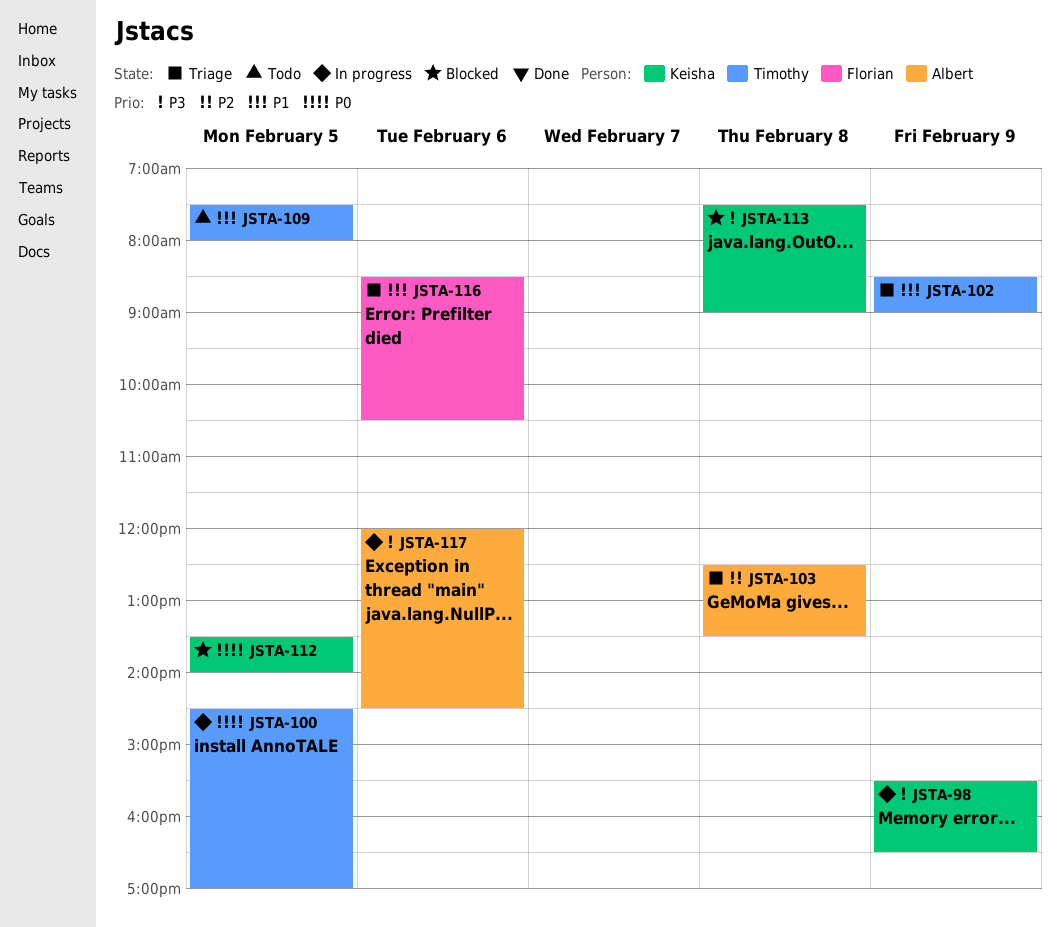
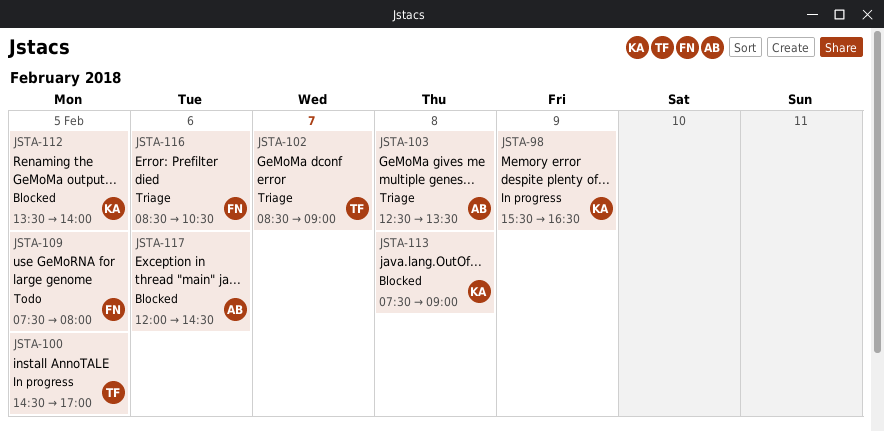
JSTA-102, day: Feb 9 -> Feb 7
JSTA-109, owner: Timothy -> Florian
JSTA-117, status: In progress -> Blocked

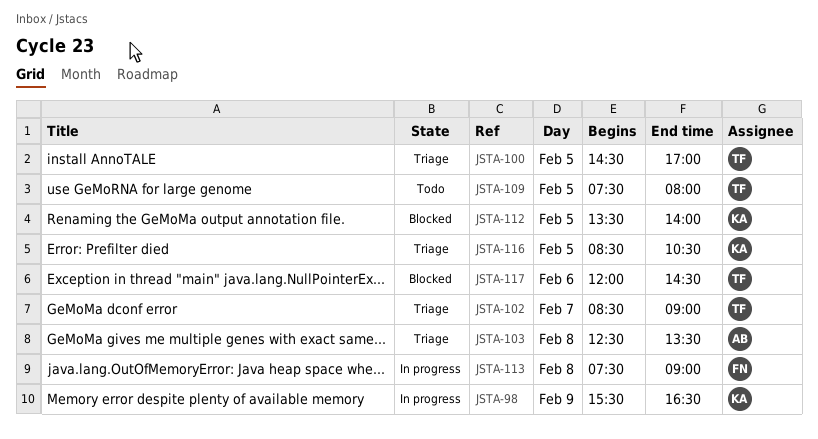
JSTA-100, status: In progress -> Triage
JSTA-109, owner: FN -> TF
JSTA-113, status: Blocked -> In progress
JSTA-113, owner: KA -> FN
JSTA-116, owner: FN -> KA
JSTA-116, day: Feb 6 -> Feb 5
JSTA-117, owner: AB -> TF

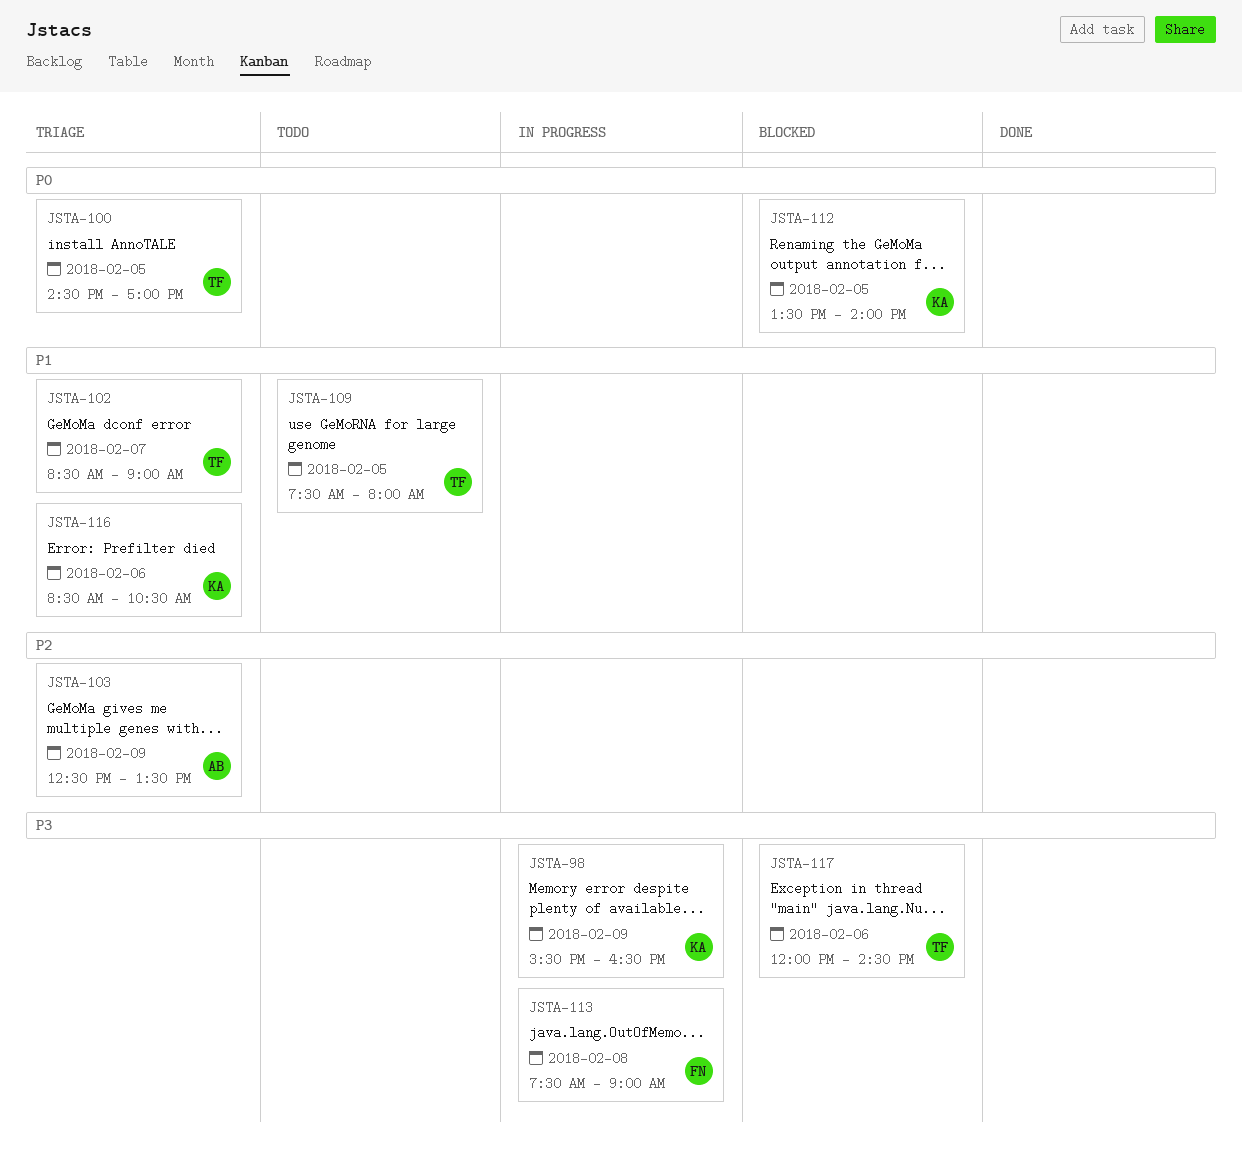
JSTA-103, day: Feb 8 -> Feb 9
JSTA-116, day: Feb 5 -> Feb 6

